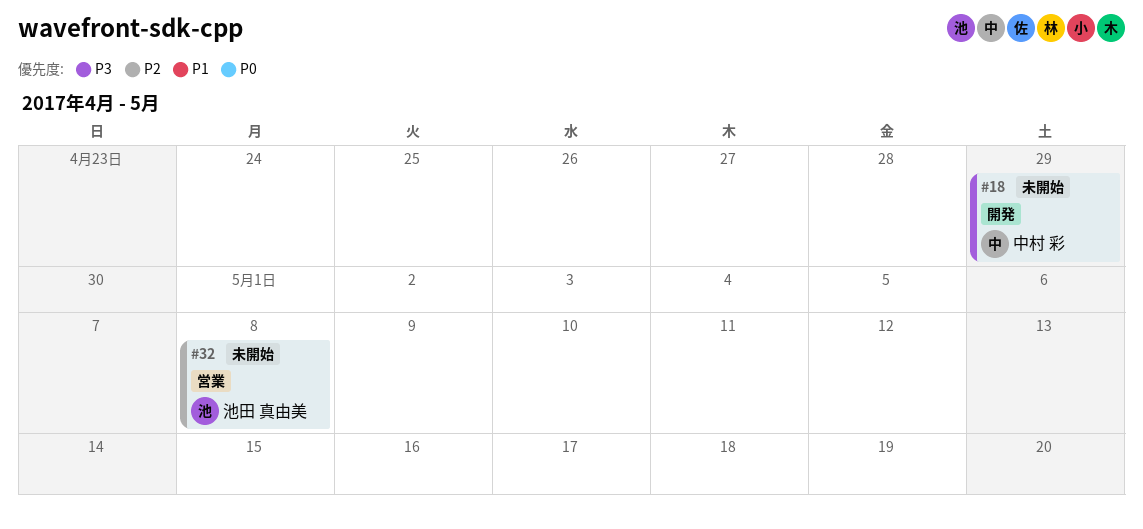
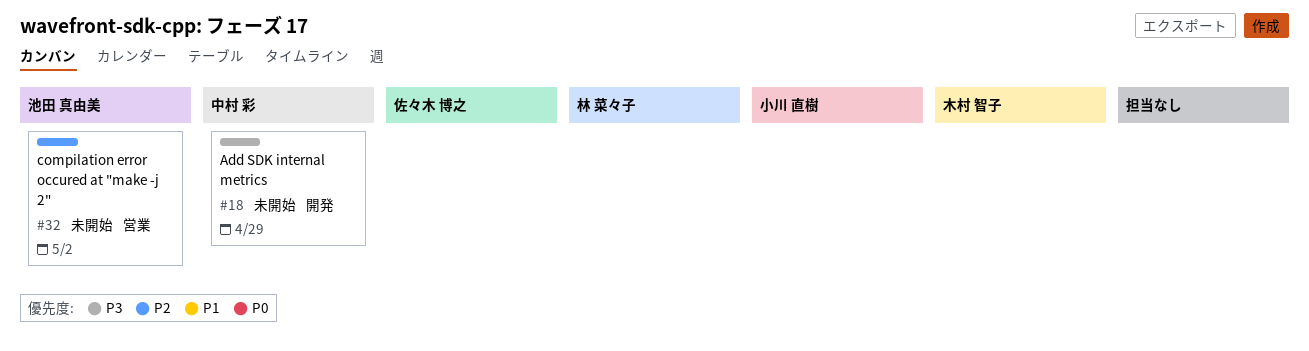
#32, due: May 8 -> May 2

